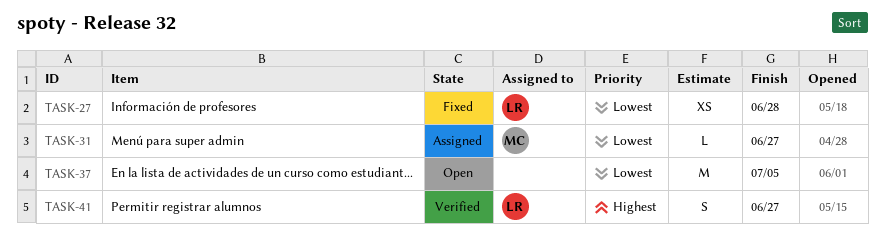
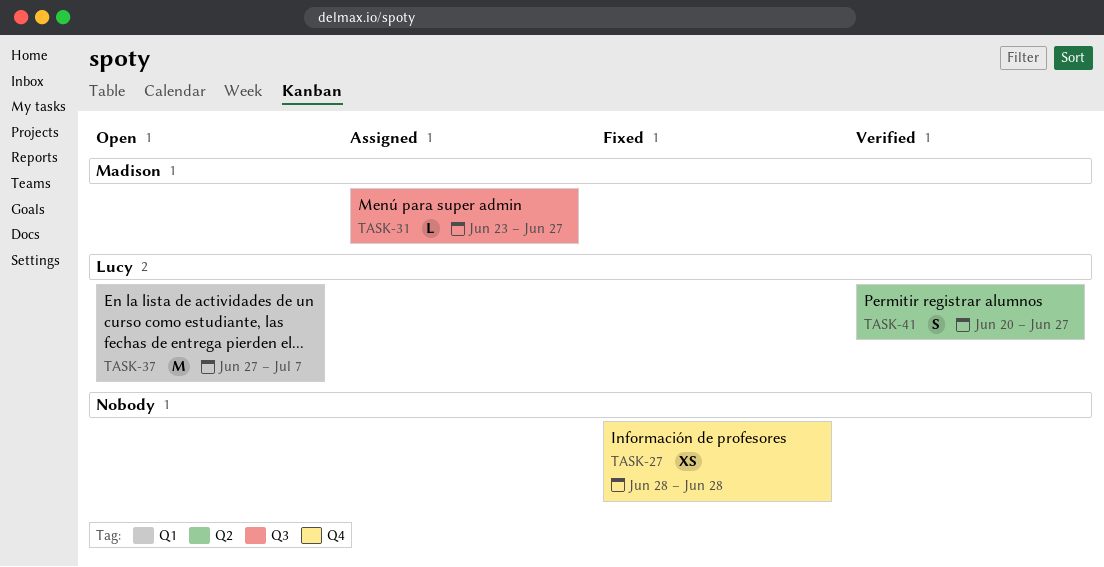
TASK-27, owner: Lucy -> none
TASK-37, owner: none -> Lucy
TASK-37, due: Jul 5 -> Jul 7

